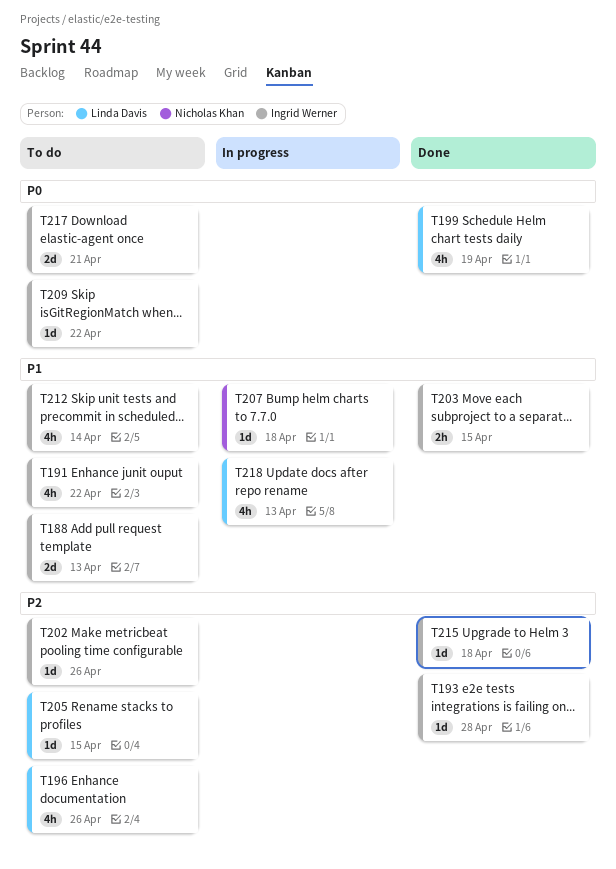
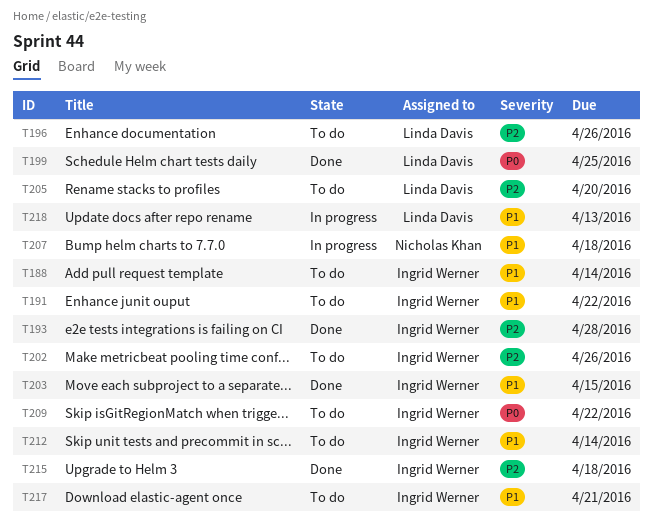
T188, due: Apr 13 -> Apr 14
T199, due: Apr 19 -> Apr 25
T205, due: Apr 15 -> Apr 20
T217, priority: P0 -> P1

